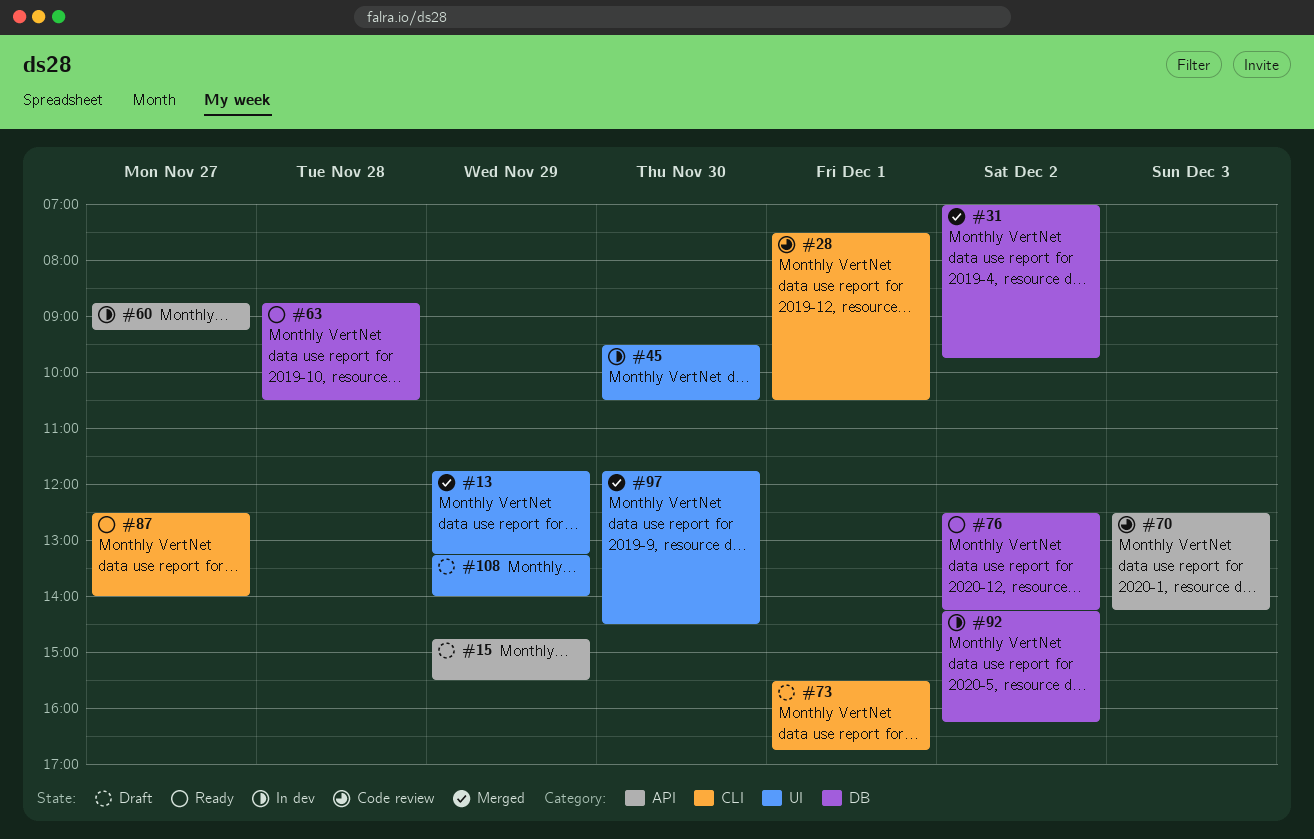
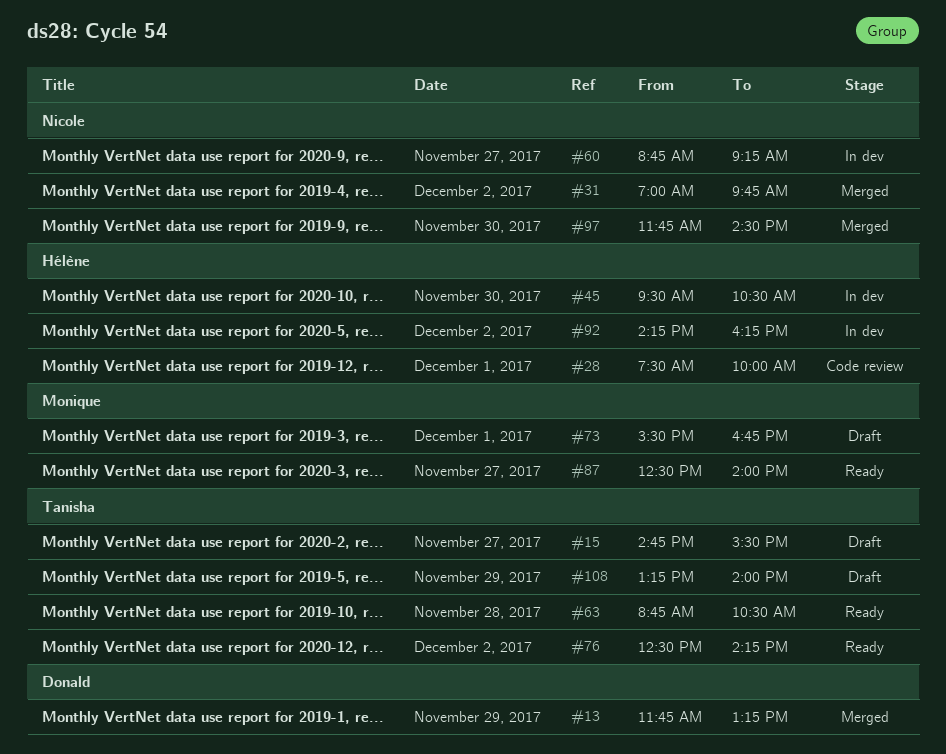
#15, day: Nov 29 -> Nov 27
#28, ends: 10:30 -> 10:00
#70: present -> none

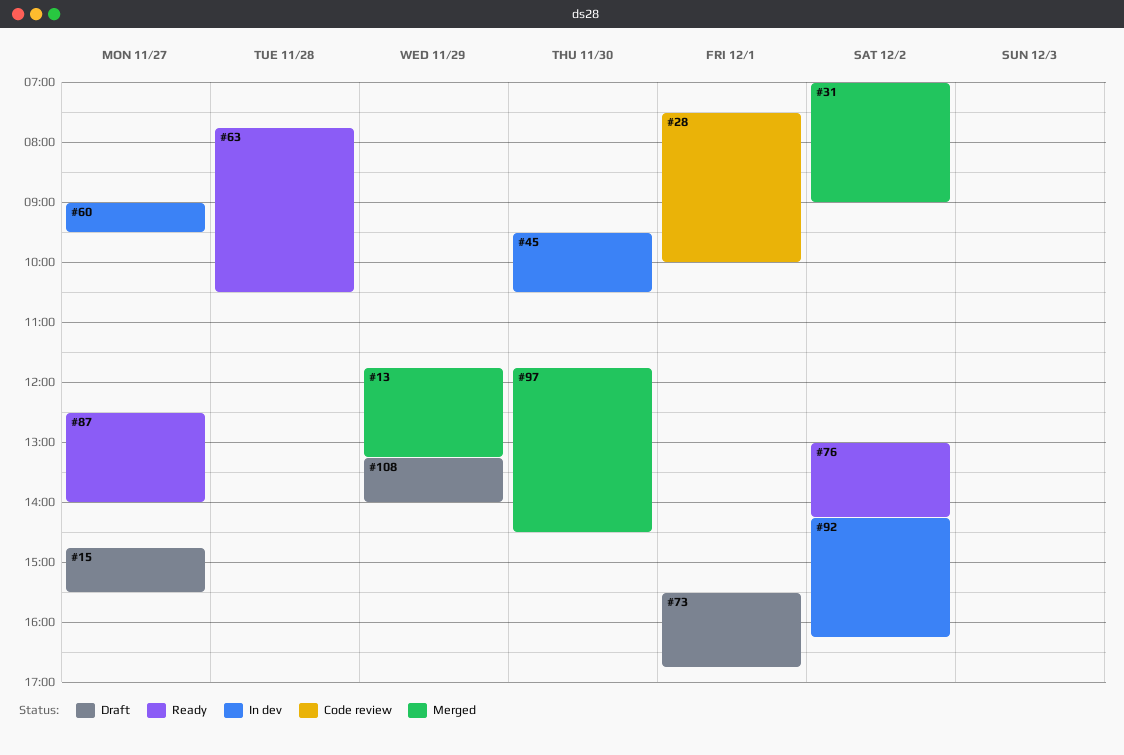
#31, ends: 09:45 -> 09:00
#60, begins: 08:45 -> 09:00
#60, ends: 09:15 -> 09:30
#63, begins: 08:45 -> 07:45
#76, begins: 12:30 -> 13:00

